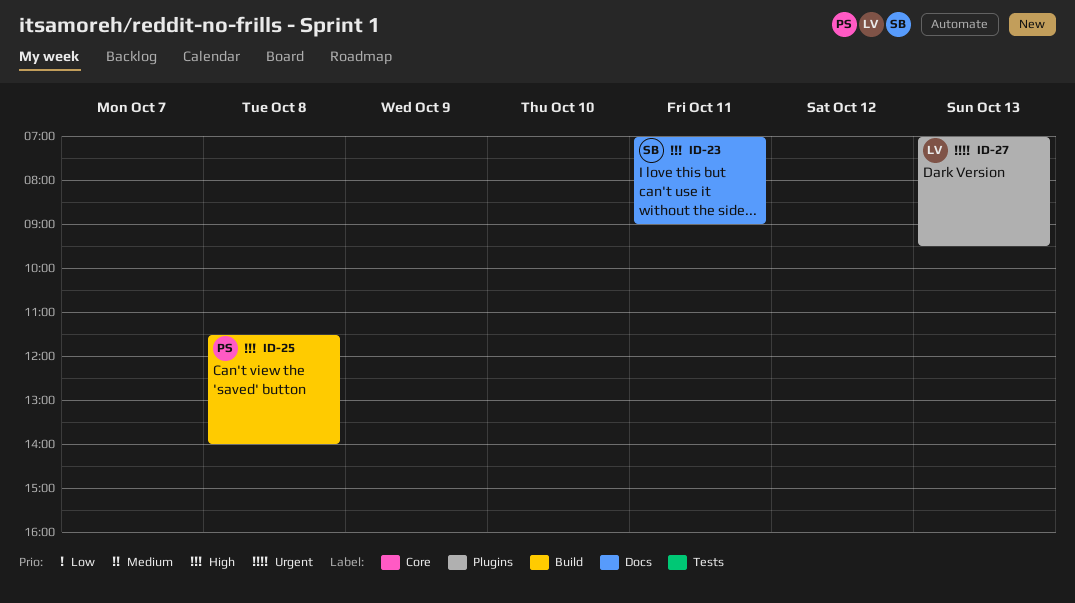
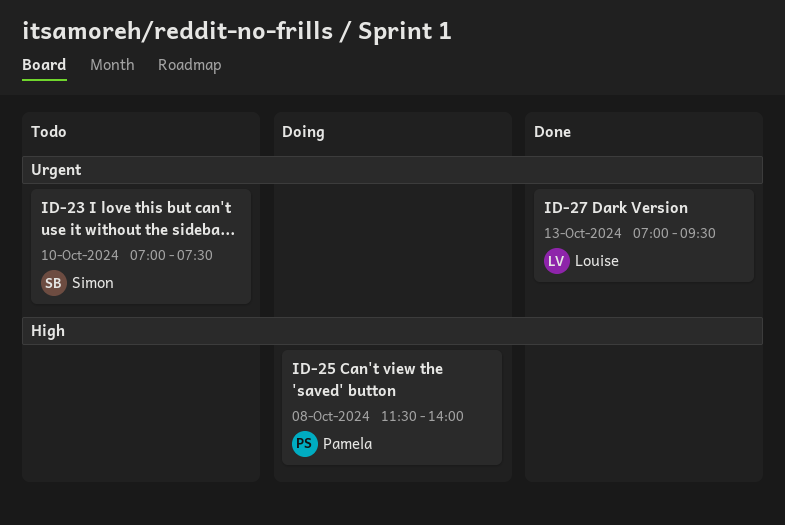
ID-23, priority: High -> Urgent
ID-23, day: Oct 11 -> Oct 10
ID-23, ends: 09:00 -> 07:30

